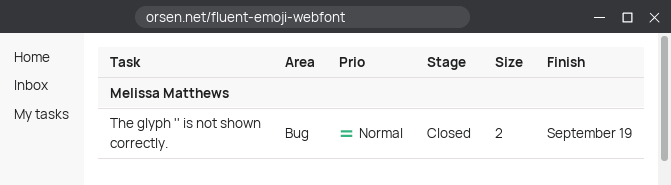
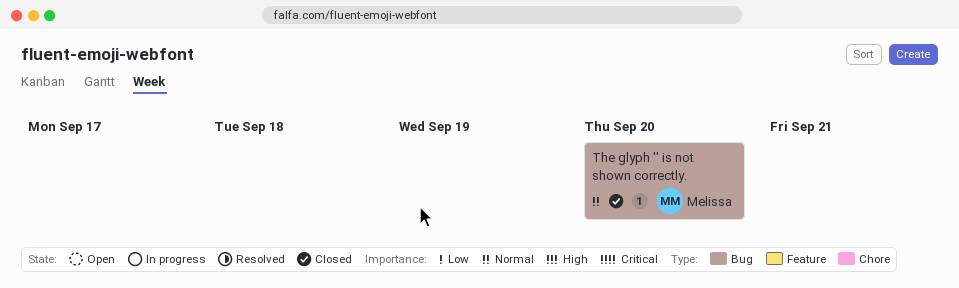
The glyph '' is not shown correctly., estimate: 2 -> 1
The glyph '' is not shown correctly., due: Sep 19 -> Sep 20

